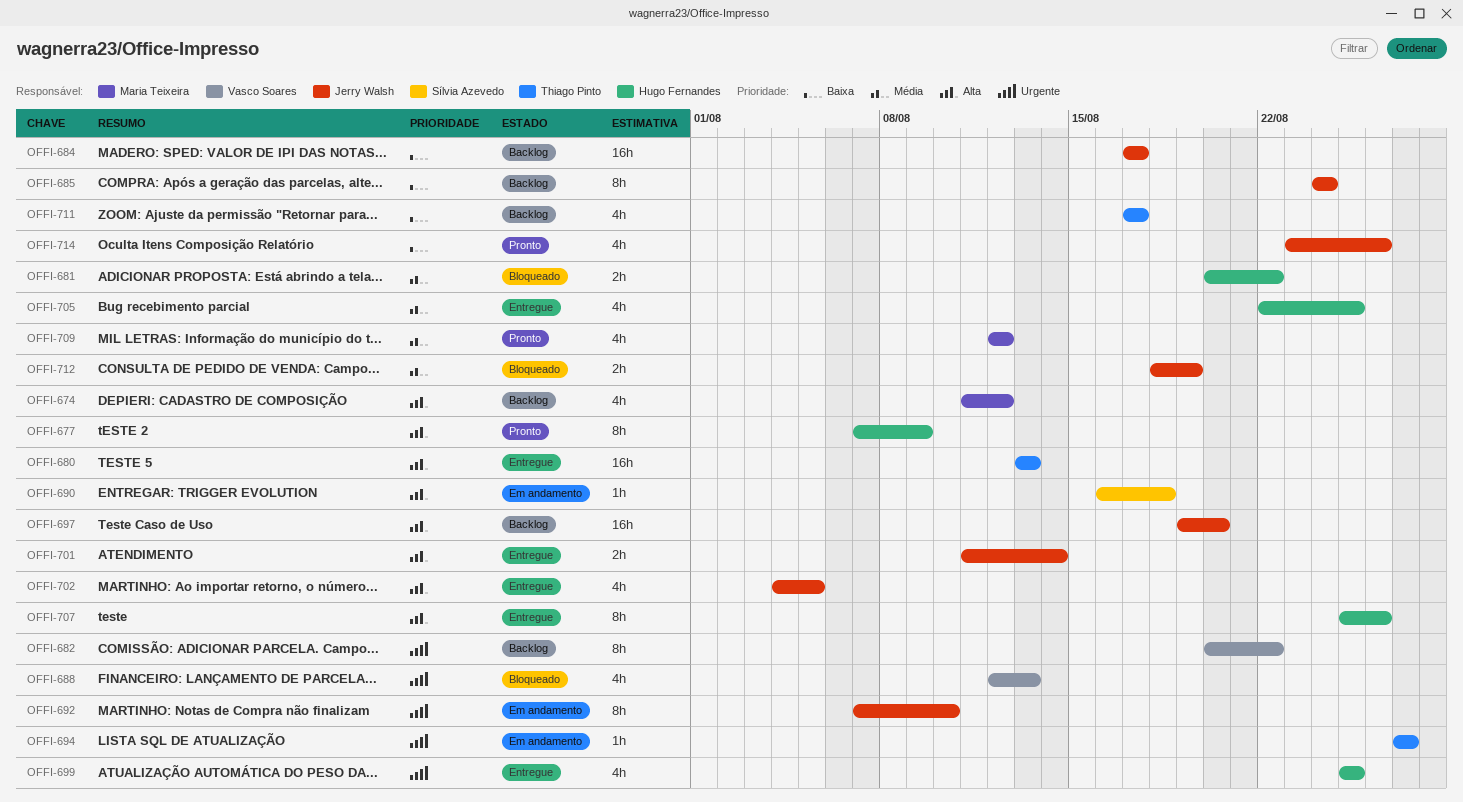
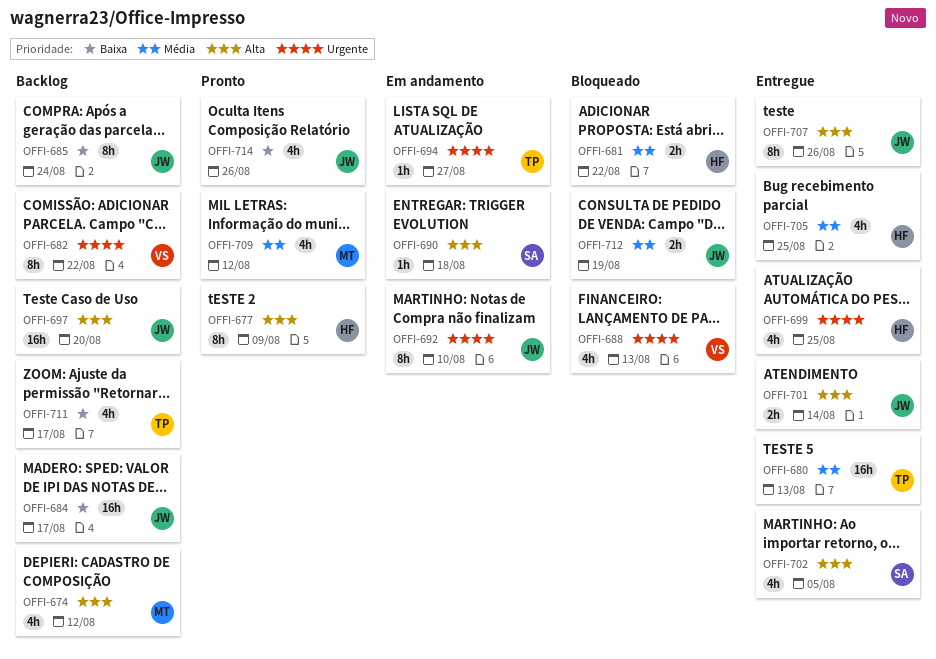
OFFI-680, priority: Alta -> Média
OFFI-702, owner: Jerry Walsh -> Sílvia Azevedo
OFFI-707, owner: Hugo Fernandes -> Jerry Walsh

